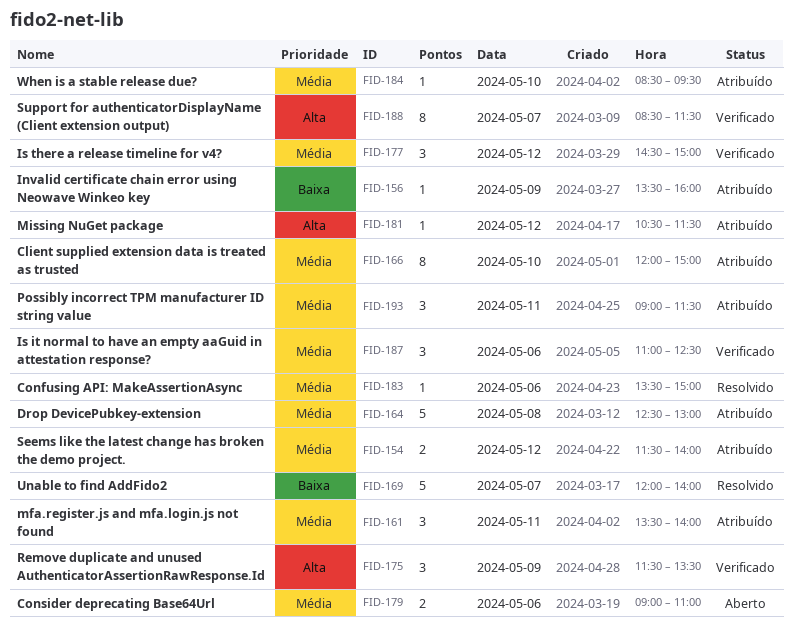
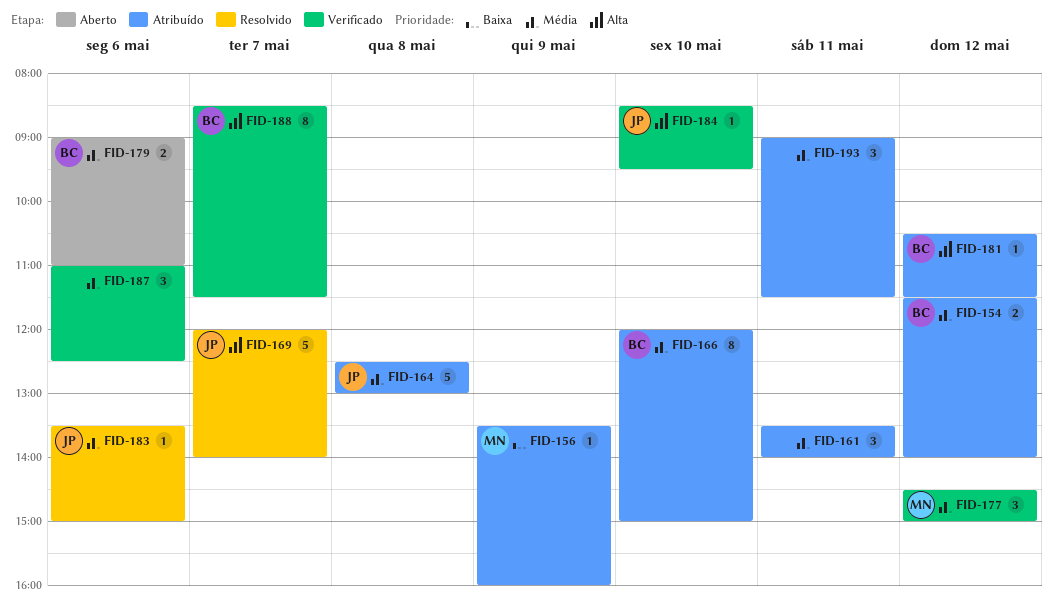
FID-169, priority: Baixa -> Alta
FID-175: present -> none
FID-184, status: Atribuído -> Verificado
FID-184, priority: Média -> Alta

